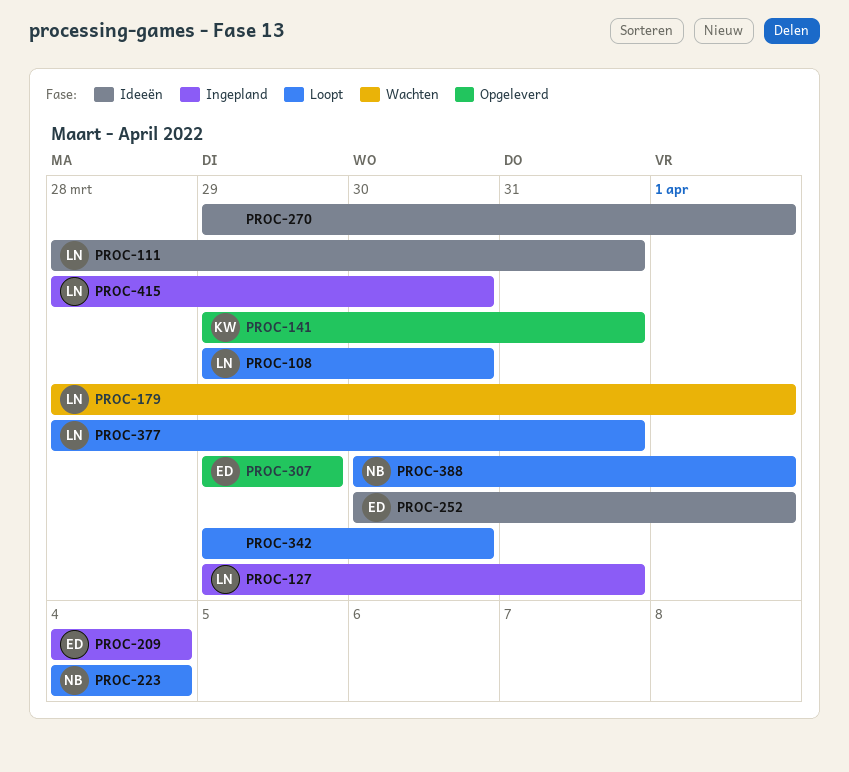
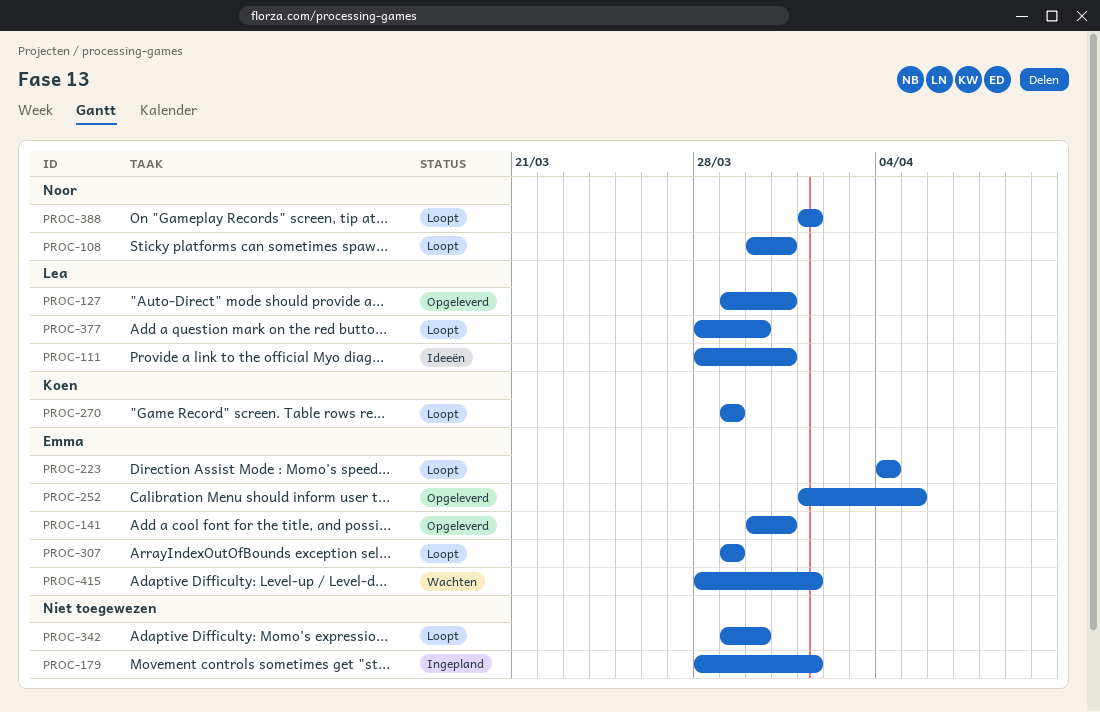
PROC-108, owner: Lea -> Noor
PROC-108, start: Mar 29 -> Mar 30
PROC-108, due: Mar 30 -> Mar 31
PROC-127, status: Ingepland -> Opgeleverd
PROC-141, owner: Koen -> Emma
PROC-141, start: Mar 29 -> Mar 30
PROC-179, status: Wachten -> Ingepland
PROC-179, owner: Lea -> none
PROC-209: present -> none
PROC-223, owner: Noor -> Emma
PROC-252, status: Ideeën -> Opgeleverd
PROC-252, start: Mar 30 -> Apr 1
PROC-252, due: Apr 1 -> Apr 5
PROC-270, status: Ideeën -> Loopt
PROC-270, owner: none -> Koen
PROC-270, due: Apr 1 -> Mar 29
PROC-307, status: Opgeleverd -> Loopt
PROC-377, due: Mar 31 -> Mar 30
PROC-388, start: Mar 30 -> Apr 1
PROC-415, status: Ingepland -> Wachten
PROC-415, owner: Lea -> Emma
PROC-415, due: Mar 30 -> Apr 1

